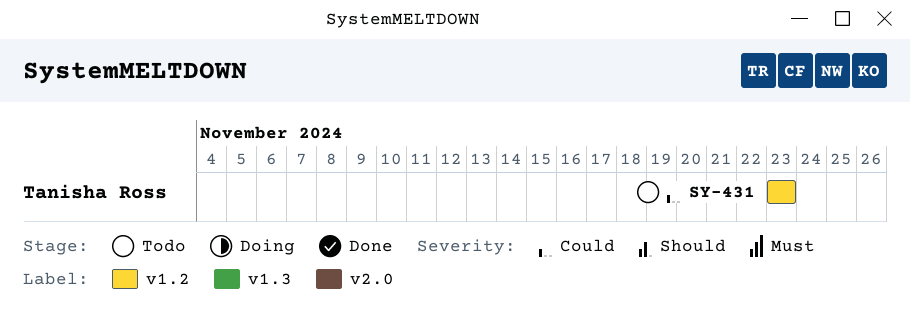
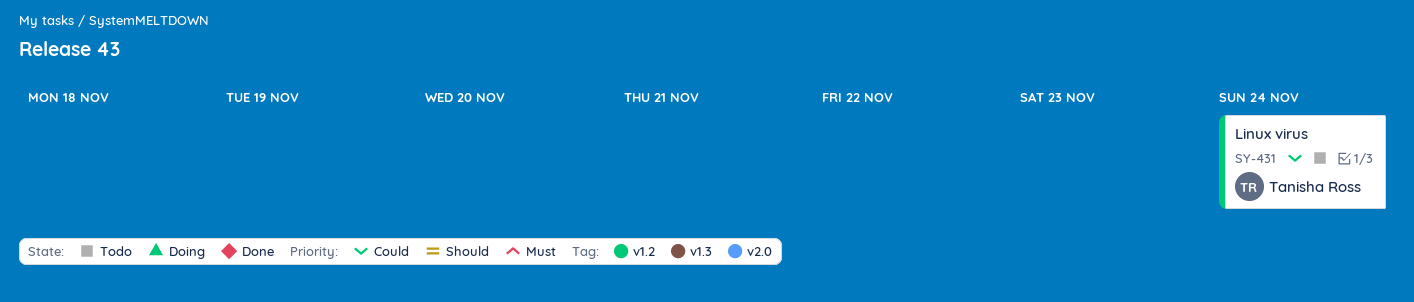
SY-431, due: Nov 23 -> Nov 24

